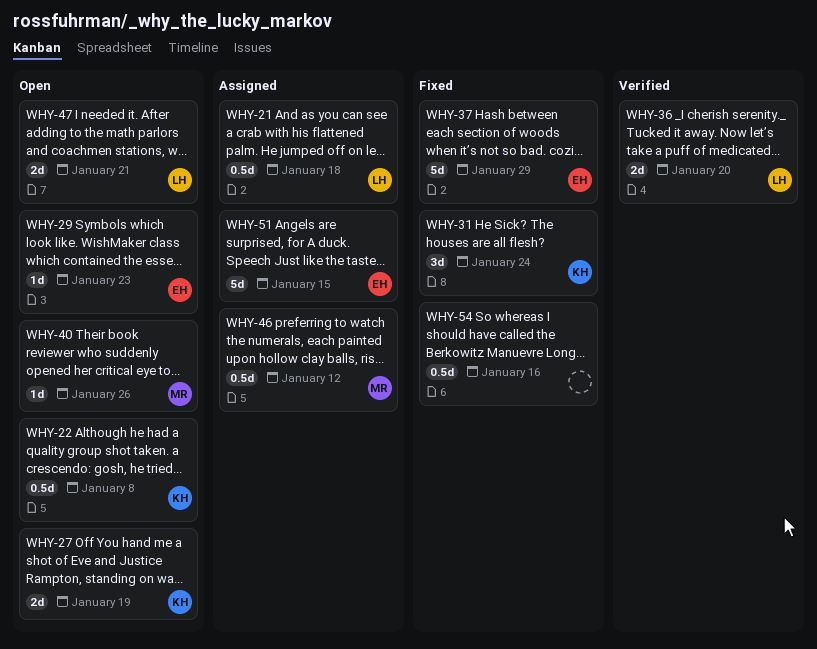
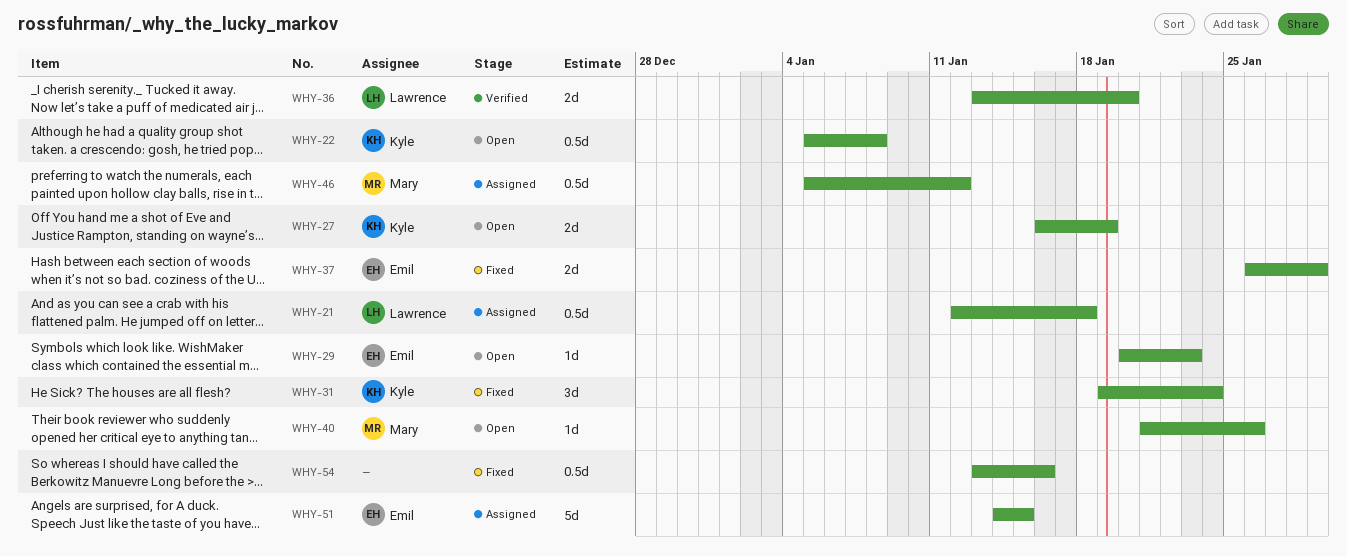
WHY-37, estimate: 5d -> 2d
WHY-47: present -> none

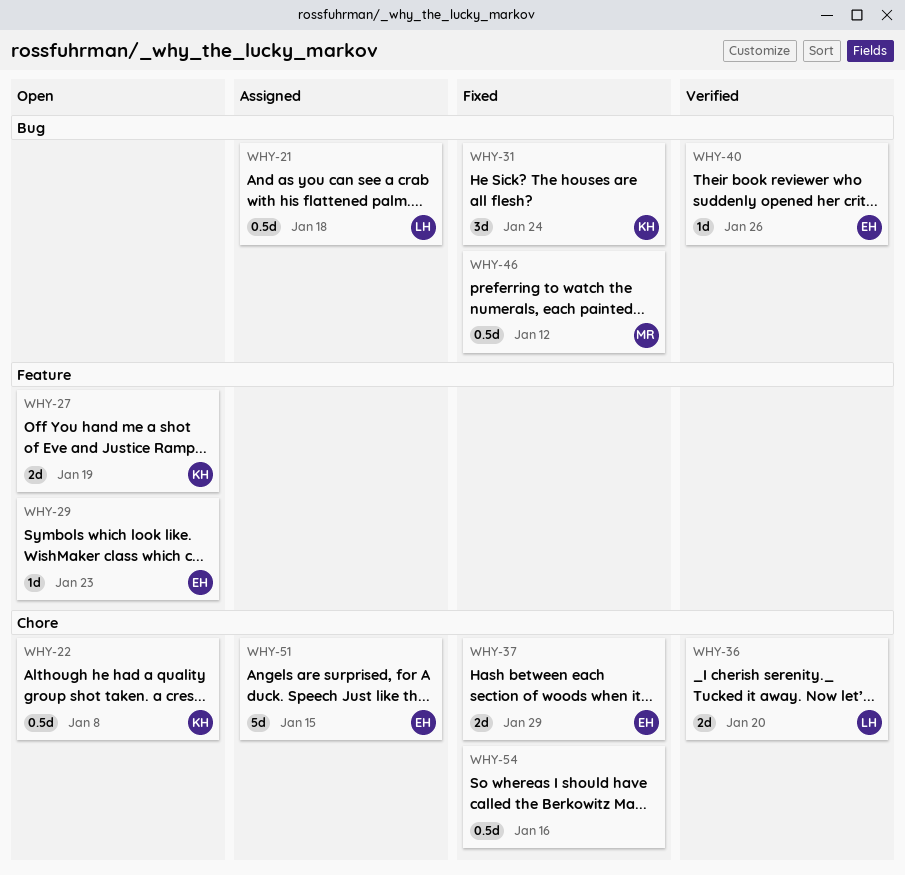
WHY-40, status: Open -> Verified
WHY-40, owner: Mary -> Emil
WHY-46, status: Assigned -> Fixed

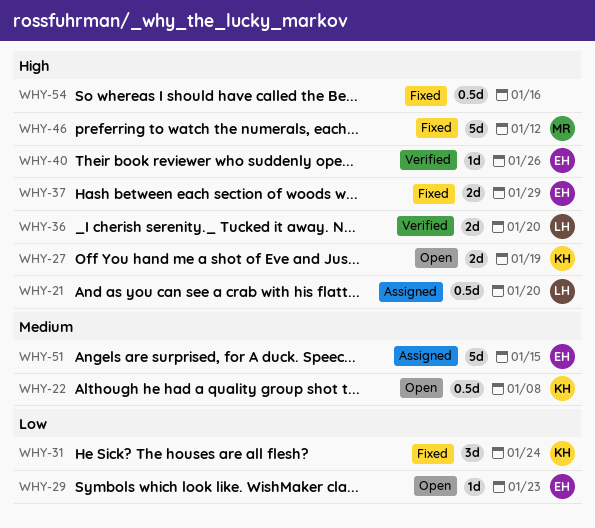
WHY-21, due: Jan 18 -> Jan 20
WHY-46, estimate: 0.5d -> 5d

